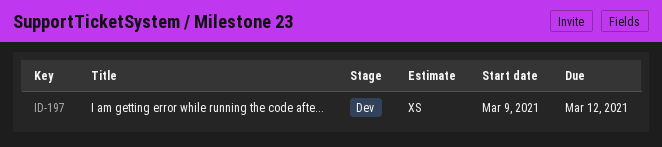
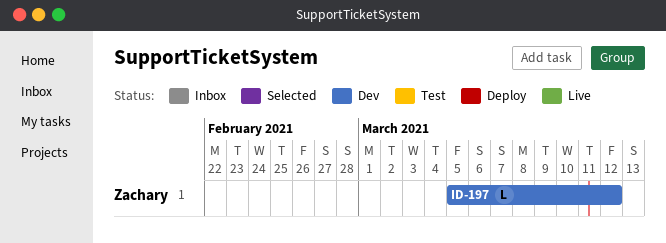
ID-197, estimate: XS -> L
ID-197, start: Mar 9 -> Mar 5

